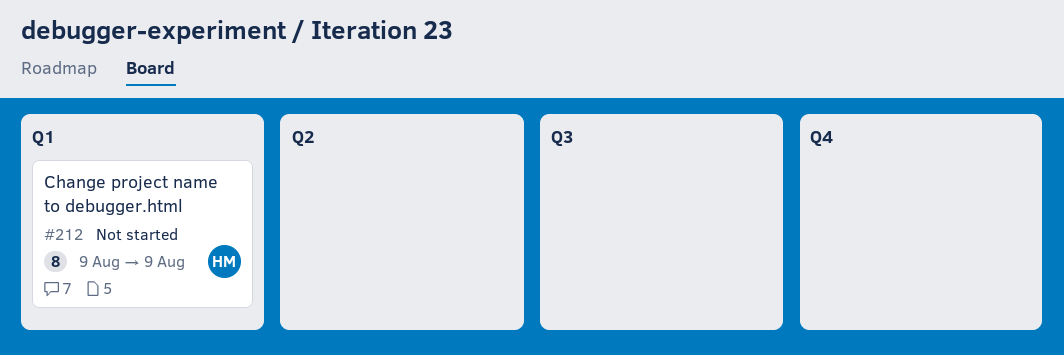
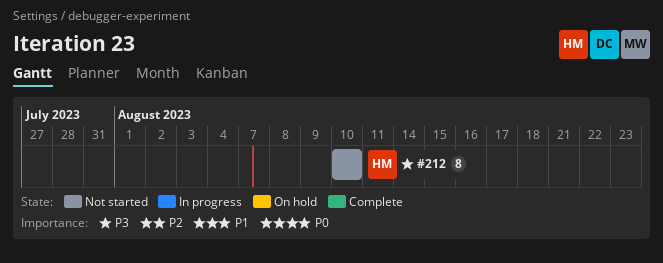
#212, start: Aug 9 -> Aug 10
#212, due: Aug 9 -> Aug 10

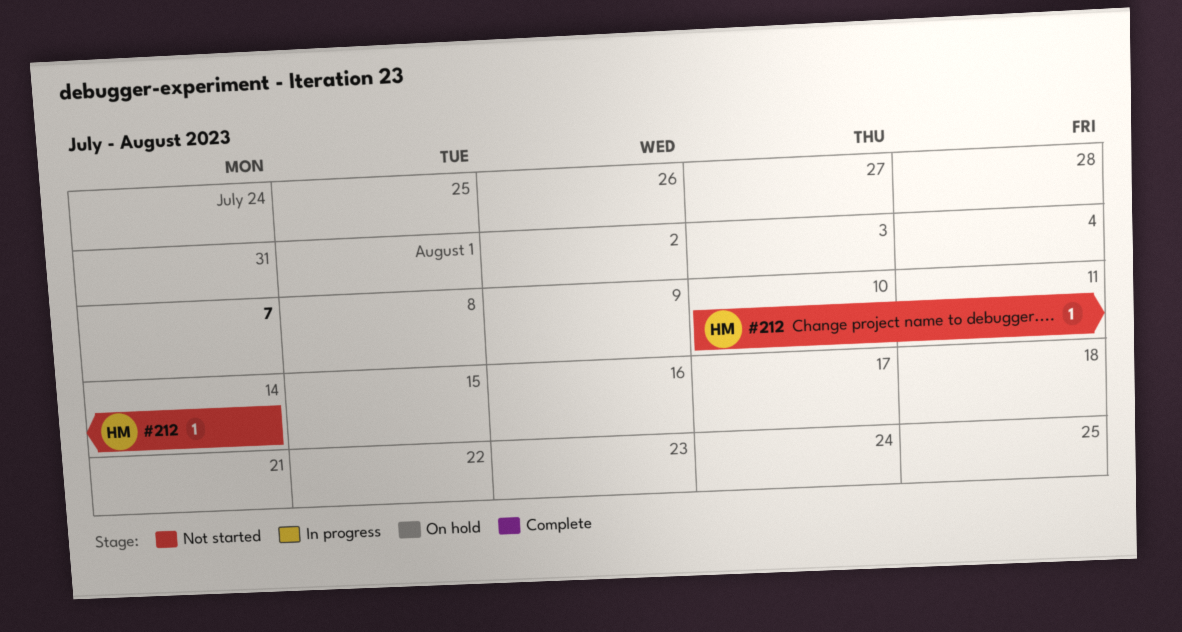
#212, estimate: 8 -> 1
#212, due: Aug 10 -> Aug 14

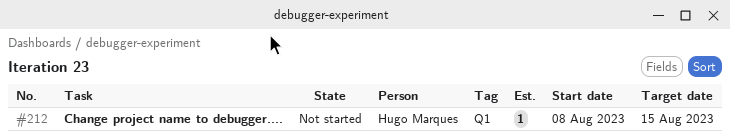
#212, start: Aug 10 -> Aug 8
#212, due: Aug 14 -> Aug 15

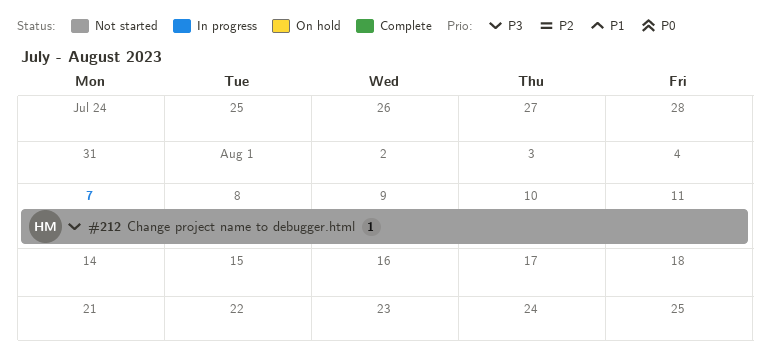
#212, start: Aug 8 -> Aug 7
#212, due: Aug 15 -> Aug 11

